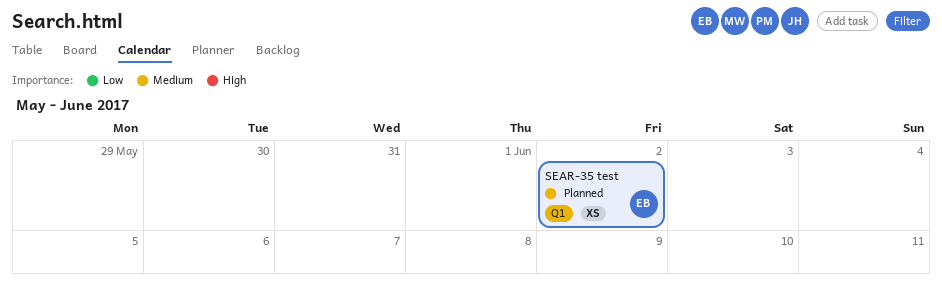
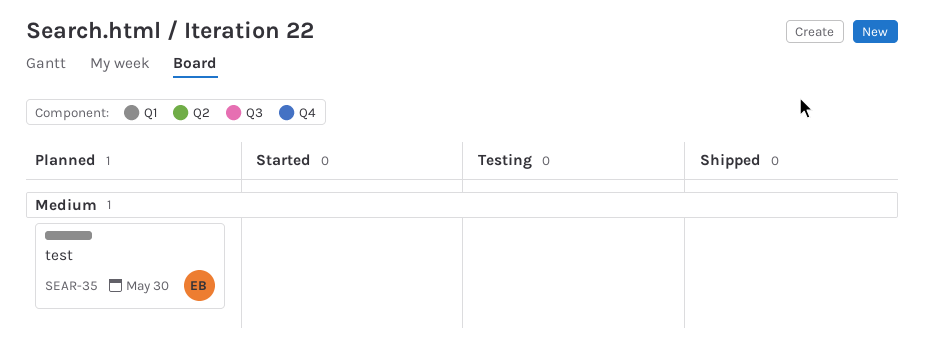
SEAR-35, due: Jun 2 -> May 30

